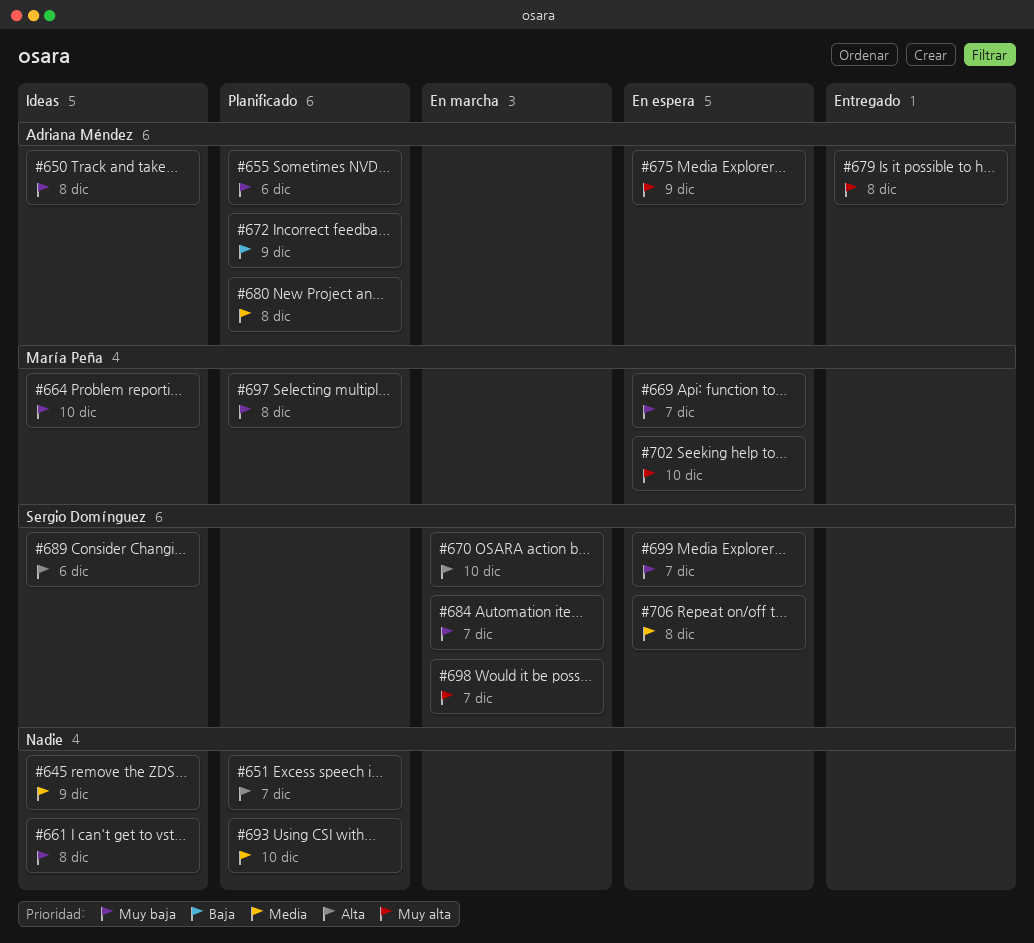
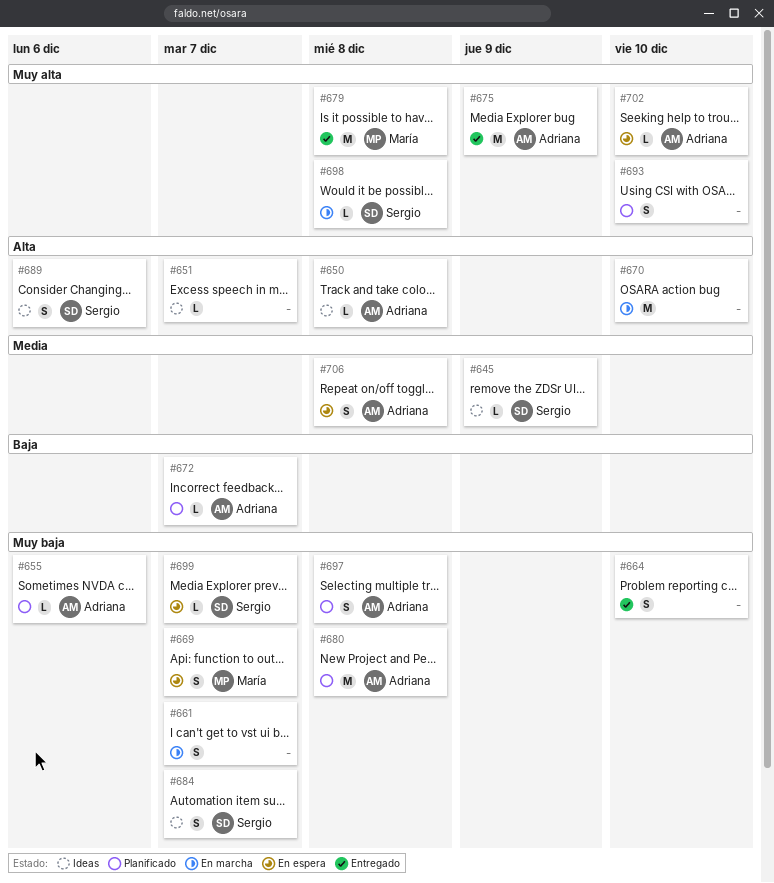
#645, owner: none -> Sergio Domínguez
#650, priority: Muy baja -> Alta
#651, status: Planificado -> Ideas
#661, status: Ideas -> En marcha
#661, due: Dec 8 -> Dec 7
#664, status: Ideas -> Entregado
#664, owner: María Peña -> none
#670, owner: Sergio Domínguez -> none
#672, due: Dec 9 -> Dec 7
#675, status: En espera -> Entregado
#679, owner: Adriana Méndez -> María Peña
#680, priority: Media -> Muy baja
#684, status: En marcha -> Ideas
#693, priority: Media -> Muy alta
#697, owner: María Peña -> Adriana Méndez
#698, due: Dec 7 -> Dec 8
#702, owner: María Peña -> Adriana Méndez
#706, owner: Sergio Domínguez -> Adriana Méndez

